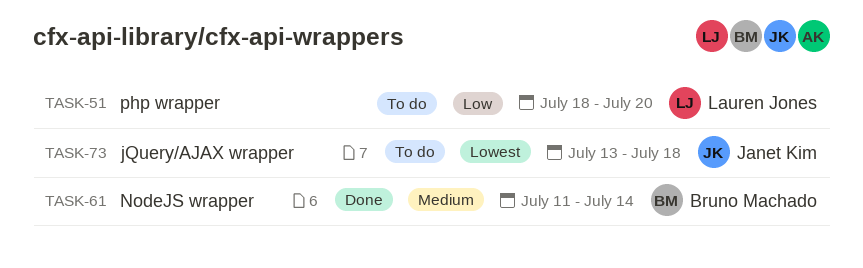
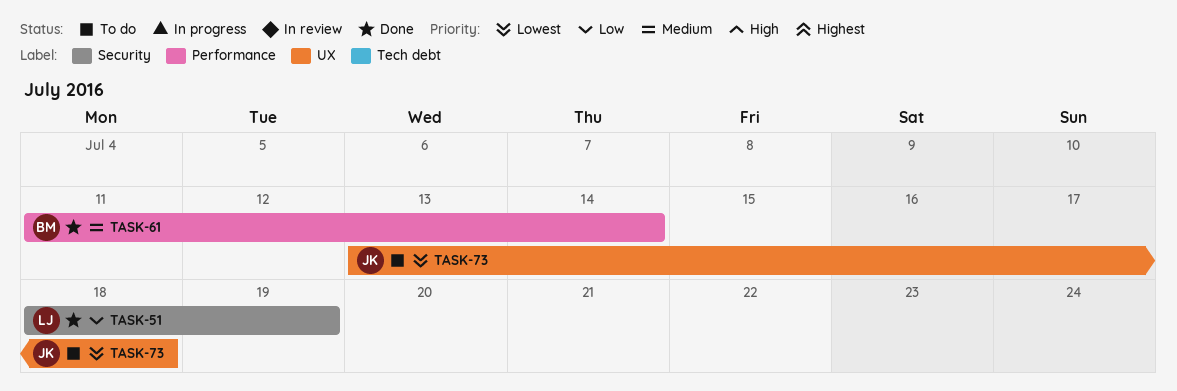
TASK-51, status: To do -> Done
TASK-51, due: Jul 20 -> Jul 19

